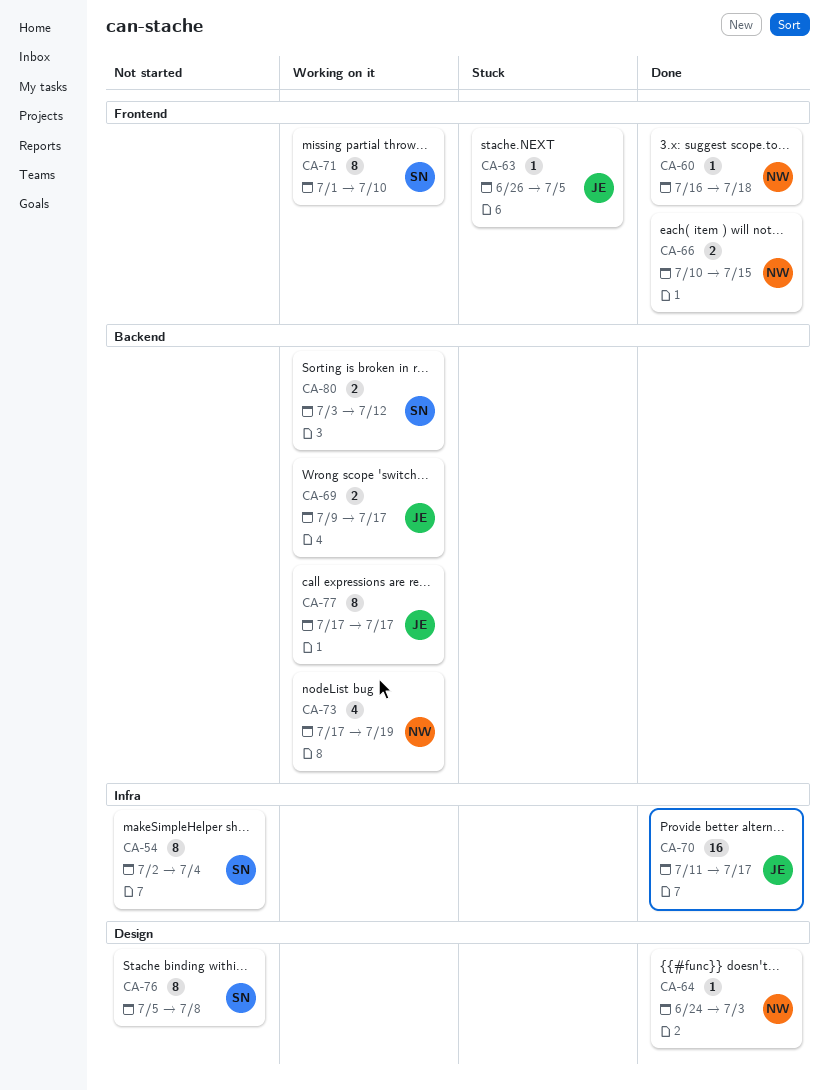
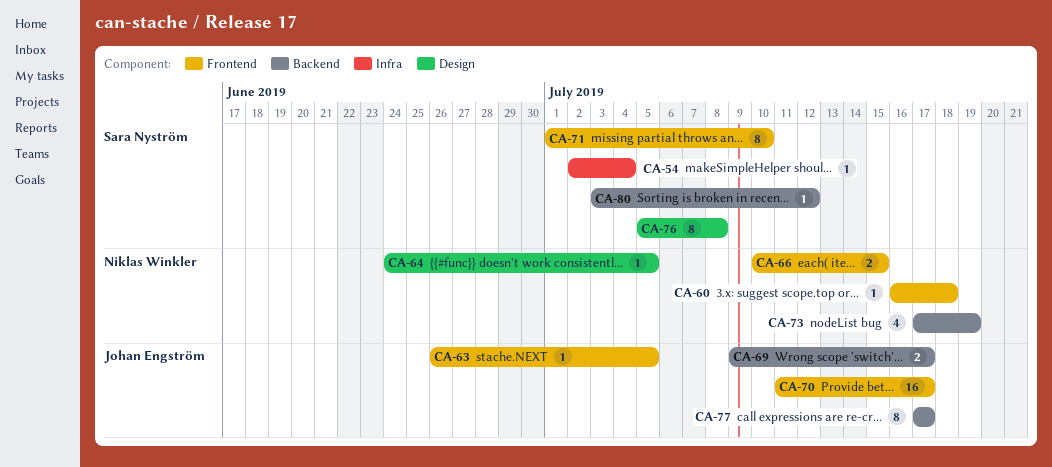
CA-54, estimate: 8 -> 1
CA-64, due: Jul 3 -> Jul 5
CA-70, label: Infra -> Frontend
CA-80, estimate: 2 -> 1

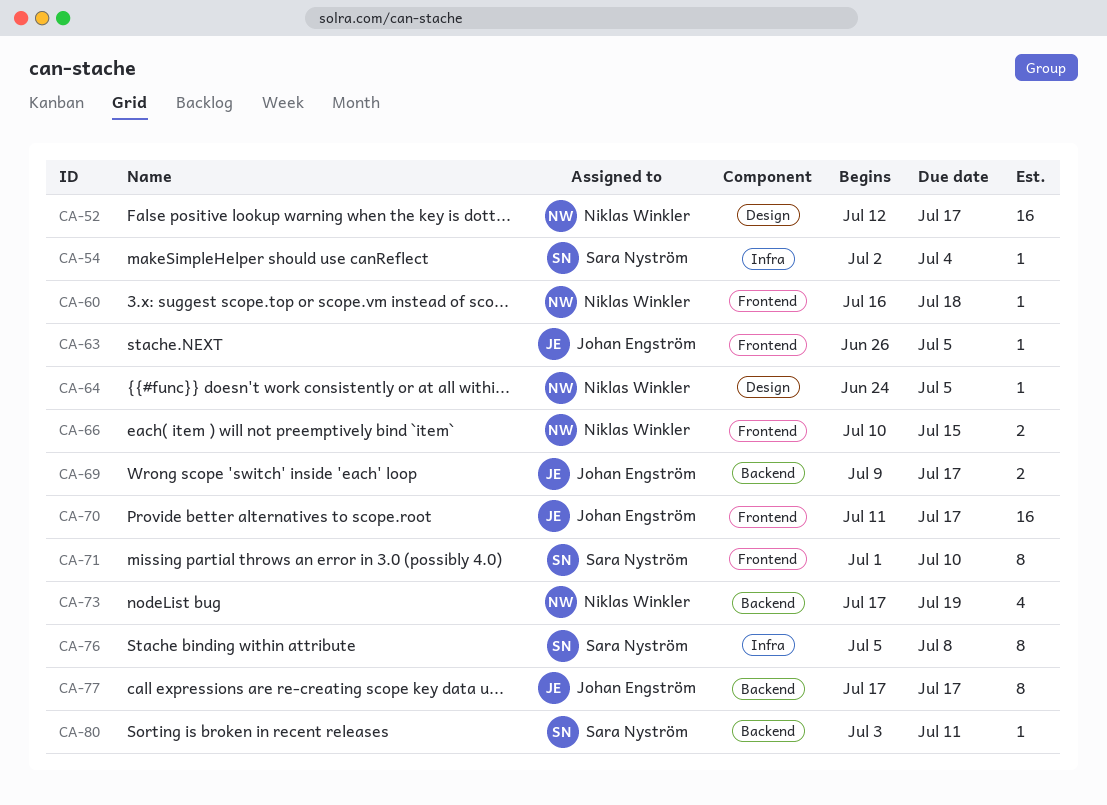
CA-52: none -> present
CA-76, label: Design -> Infra
CA-80, due: Jul 12 -> Jul 11

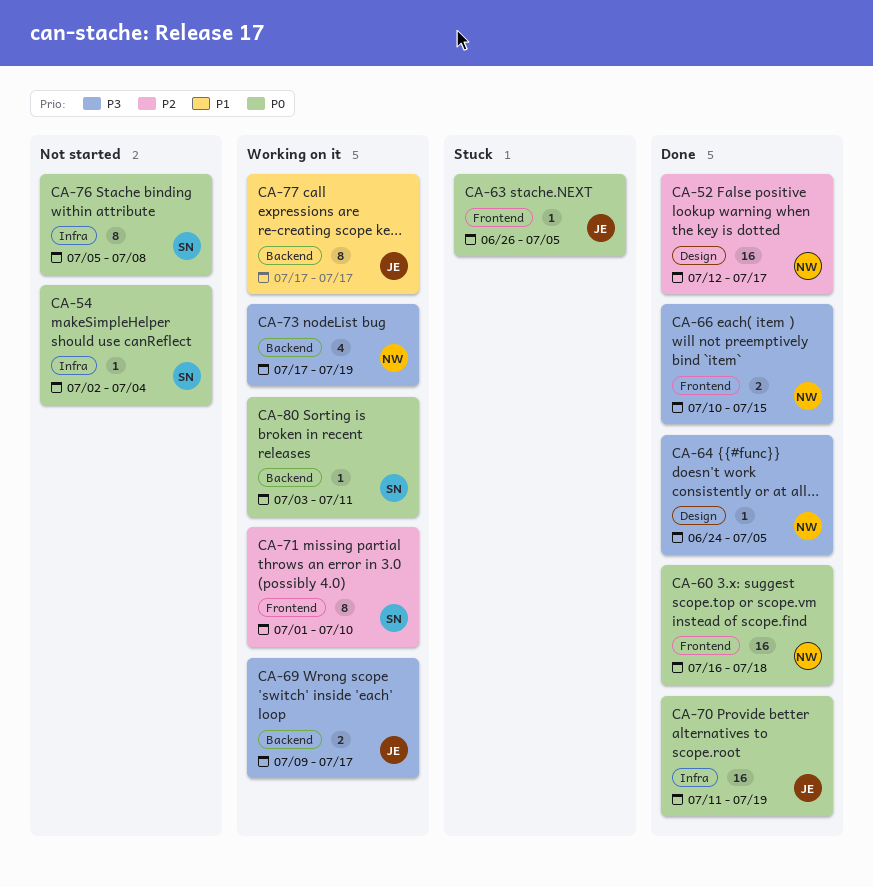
CA-60, estimate: 1 -> 16
CA-70, label: Frontend -> Infra
CA-70, due: Jul 17 -> Jul 19

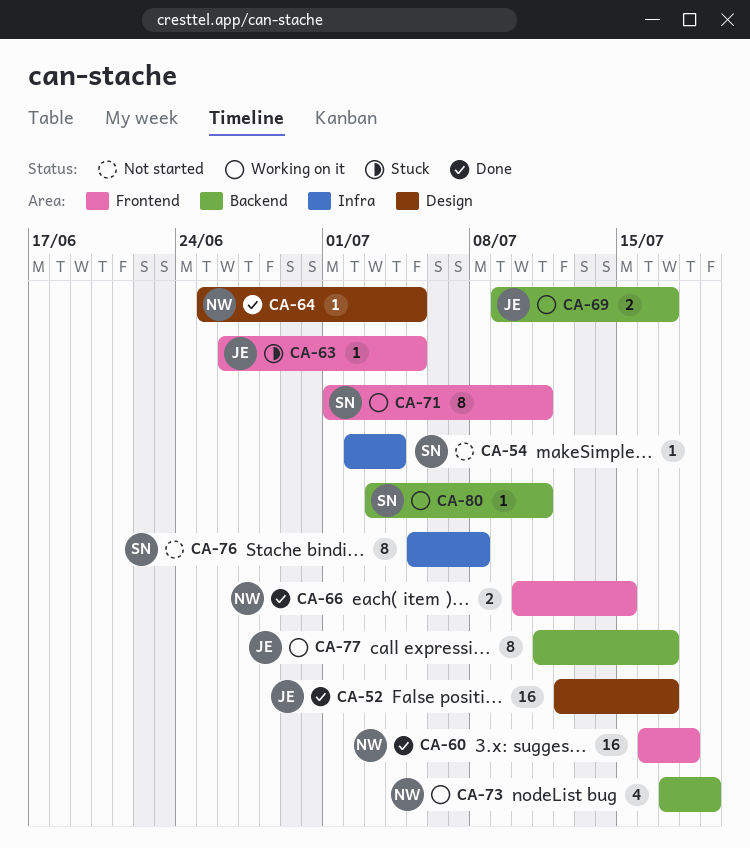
CA-52, owner: NW -> JE
CA-64, start: Jun 24 -> Jun 25
CA-70: present -> none
CA-71, due: Jul 10 -> Jul 11
CA-77, start: Jul 17 -> Jul 11

